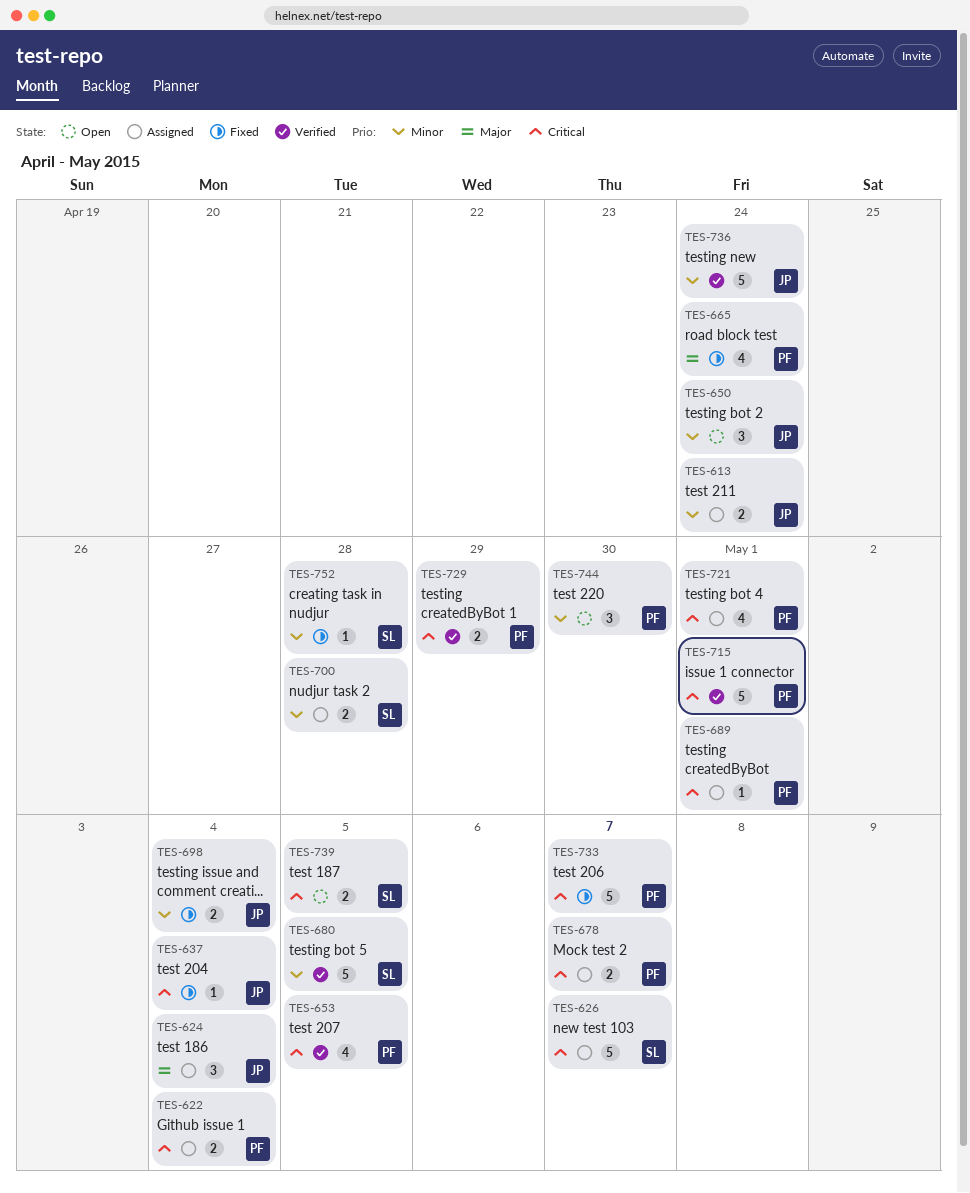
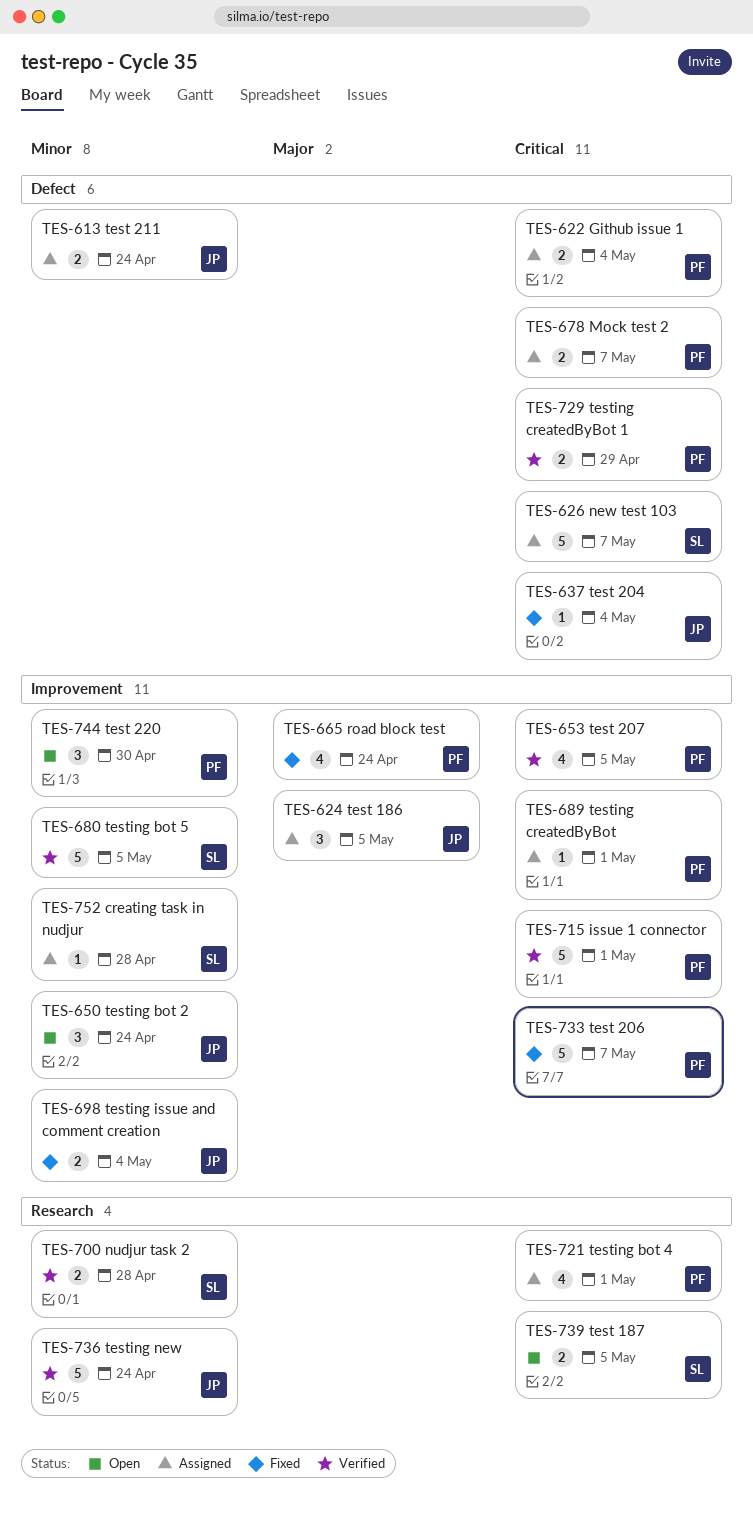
TES-624, due: May 4 -> May 5
TES-700, status: Assigned -> Verified
TES-752, status: Fixed -> Assigned

